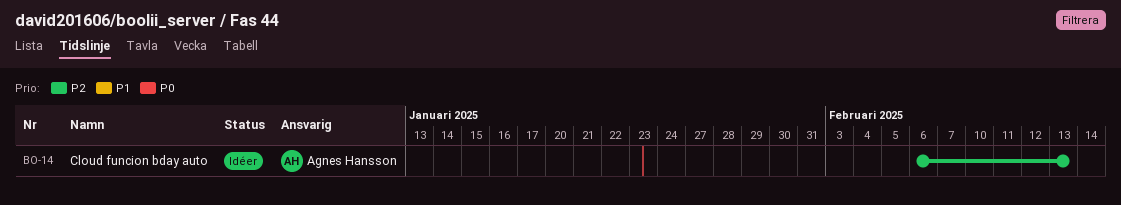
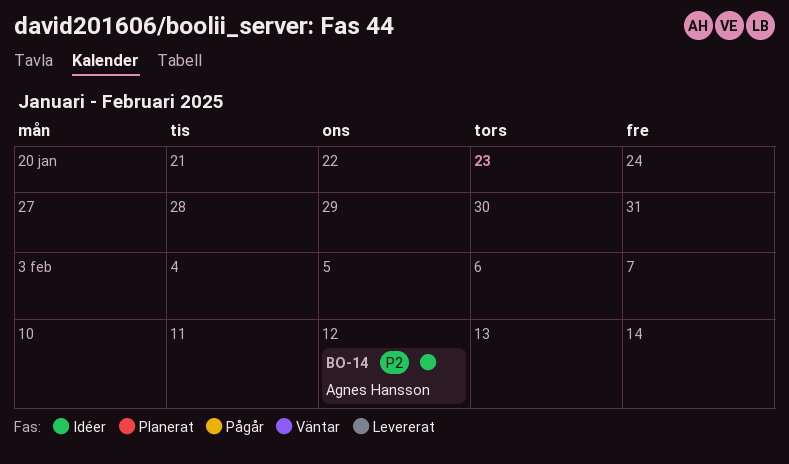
BO-14, due: Feb 13 -> Feb 12

